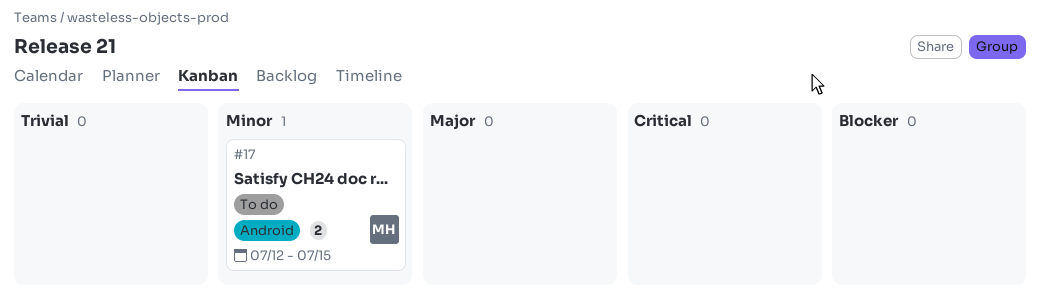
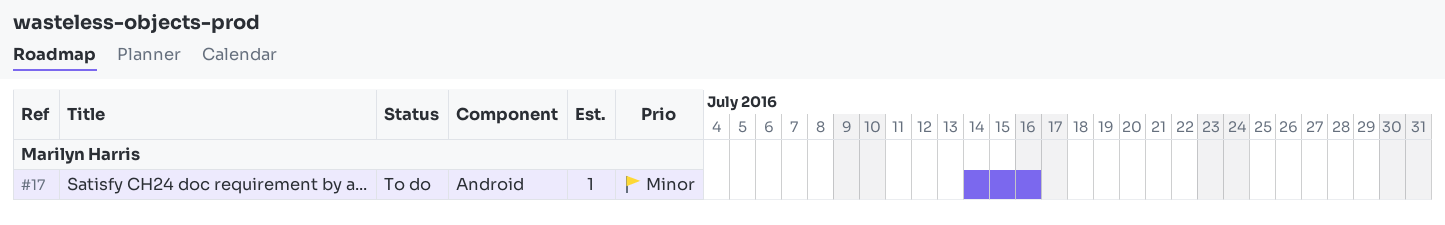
#17, estimate: 2 -> 1
#17, start: Jul 12 -> Jul 14
#17, due: Jul 15 -> Jul 16

